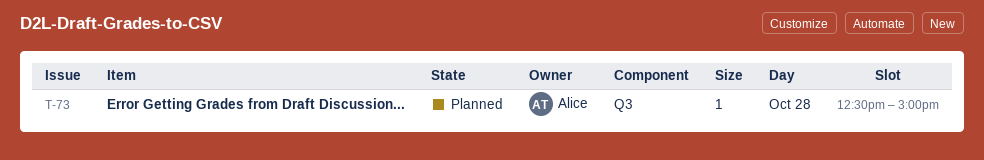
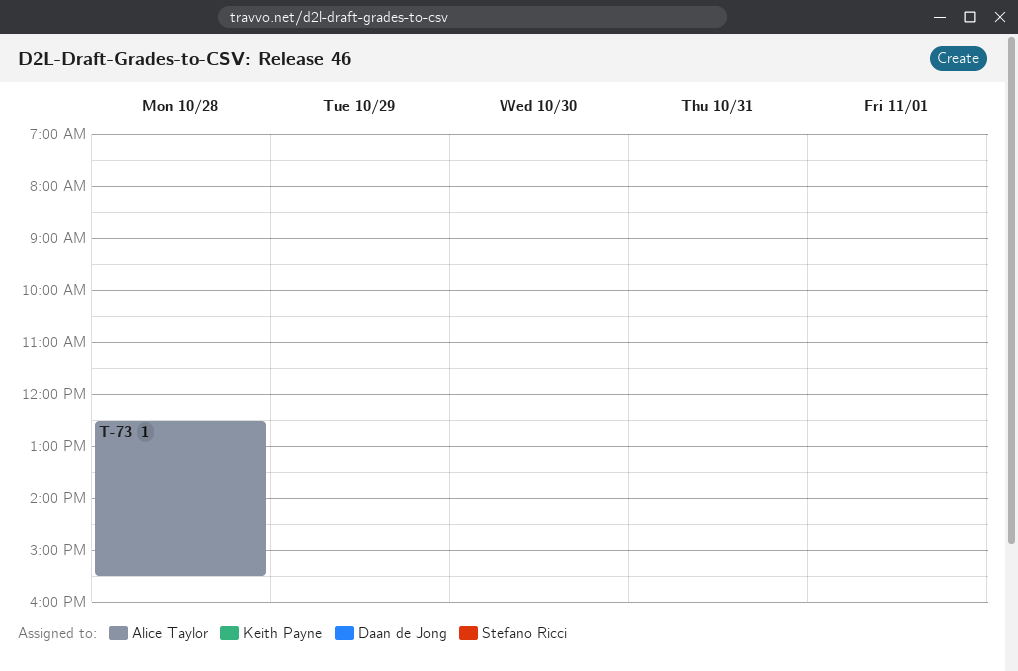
T-73, ends: 15:00 -> 15:30

